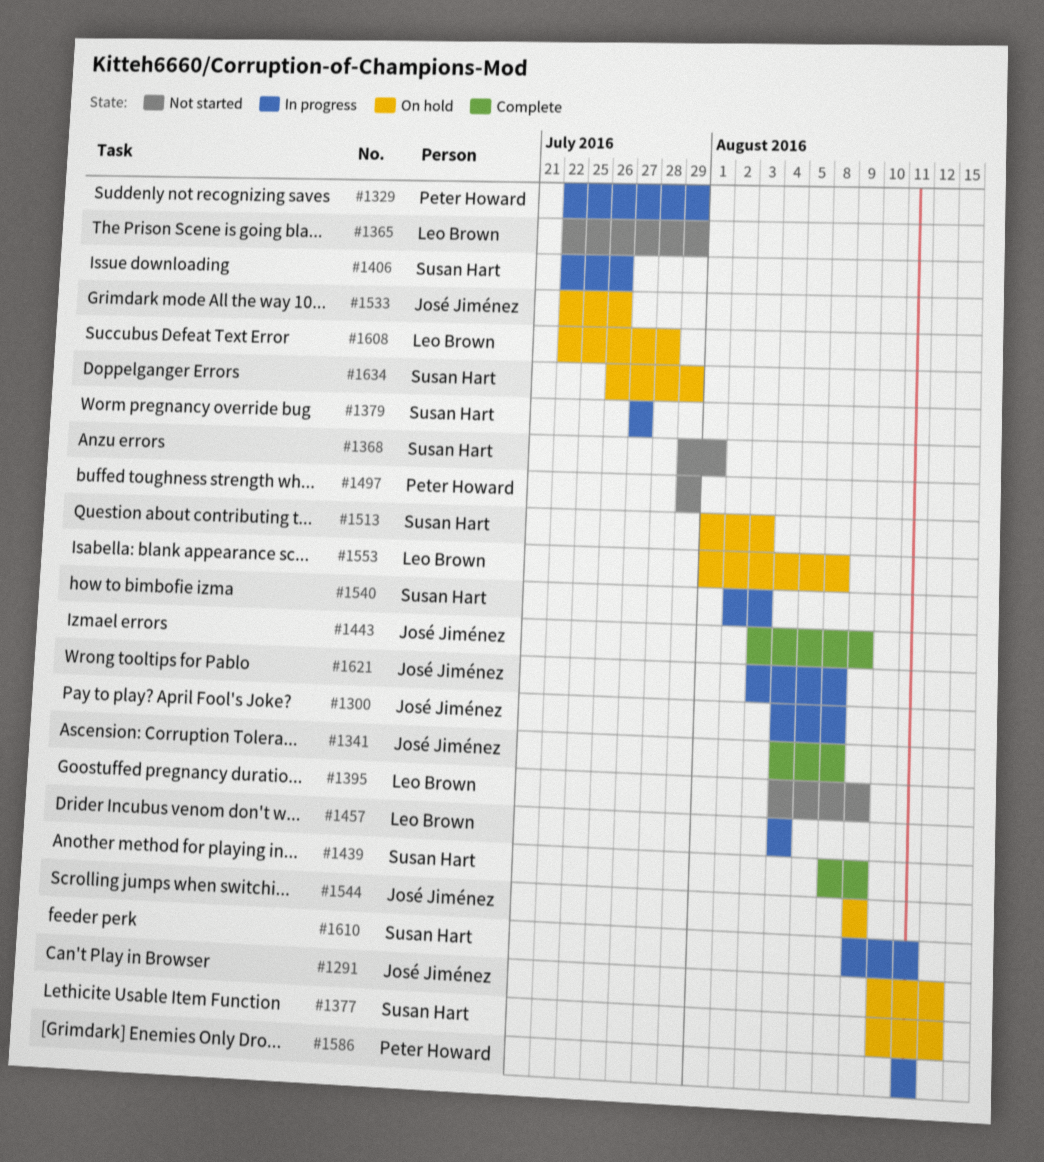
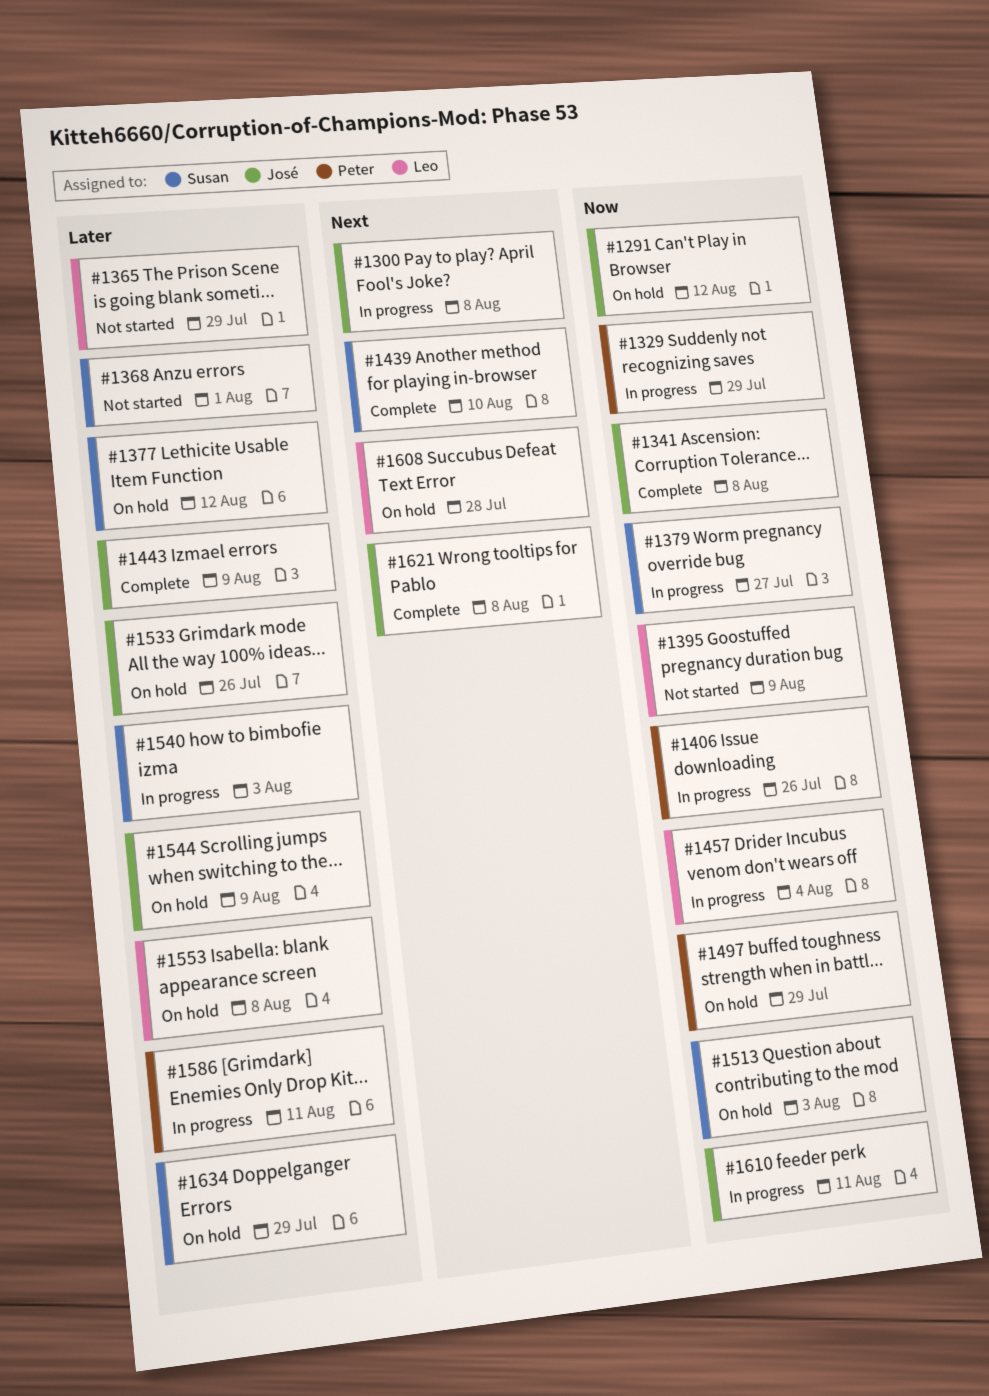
#1406, owner: Susan Hart -> Peter Howard
#1439, due: Aug 9 -> Aug 10
#1497, status: Not started -> On hold
#1610, owner: Susan Hart -> José Jiménez
#1621, status: In progress -> Complete

